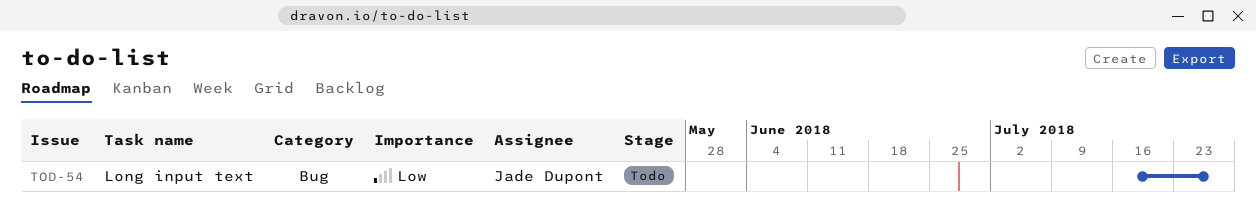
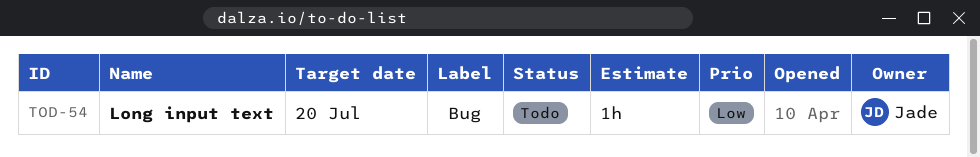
TOD-54, due: Jul 27 -> Jul 20

